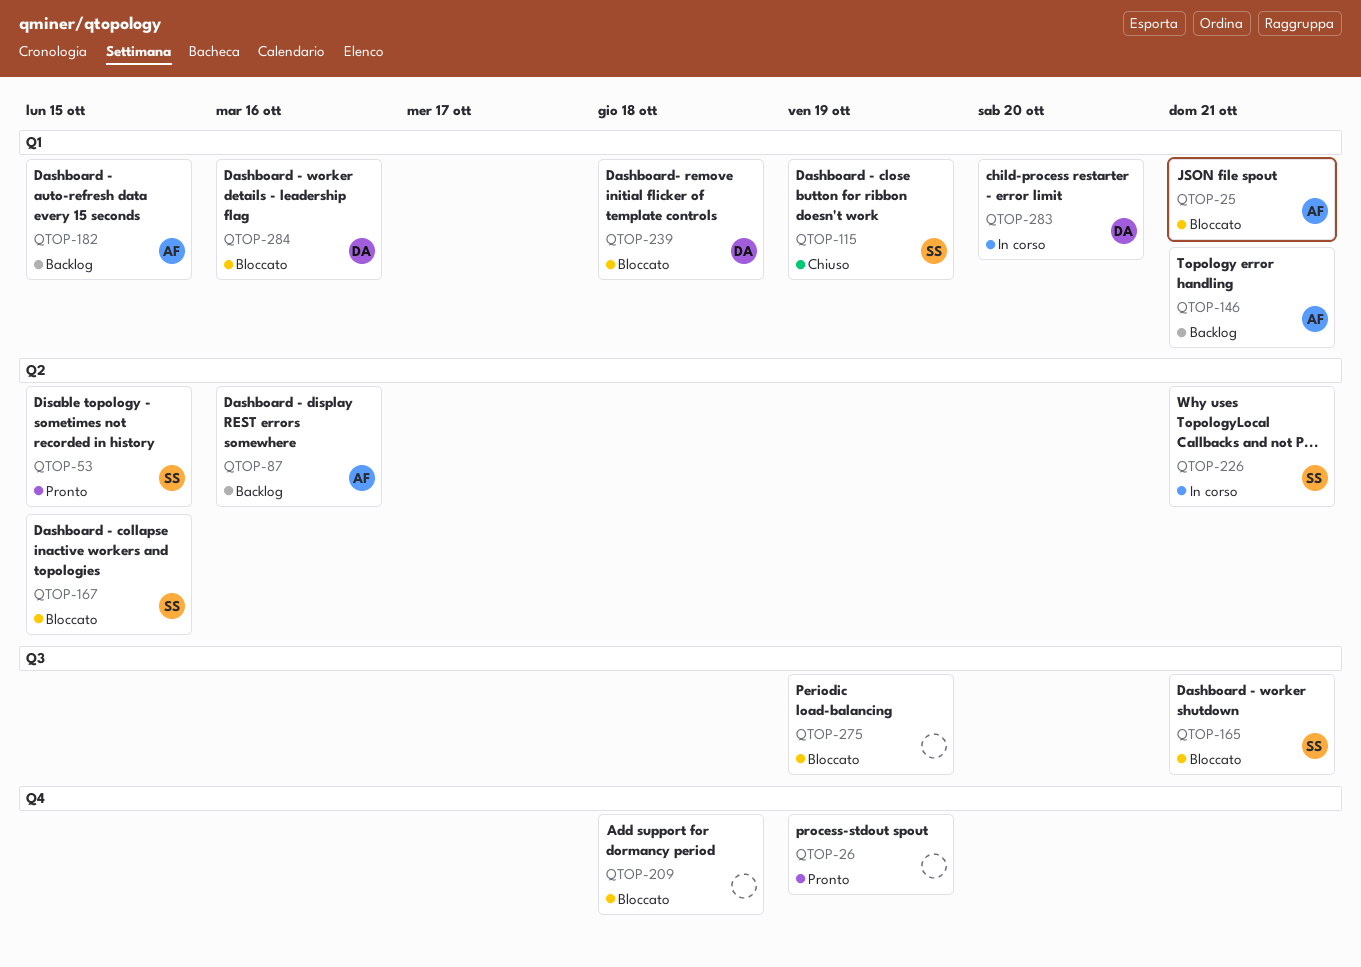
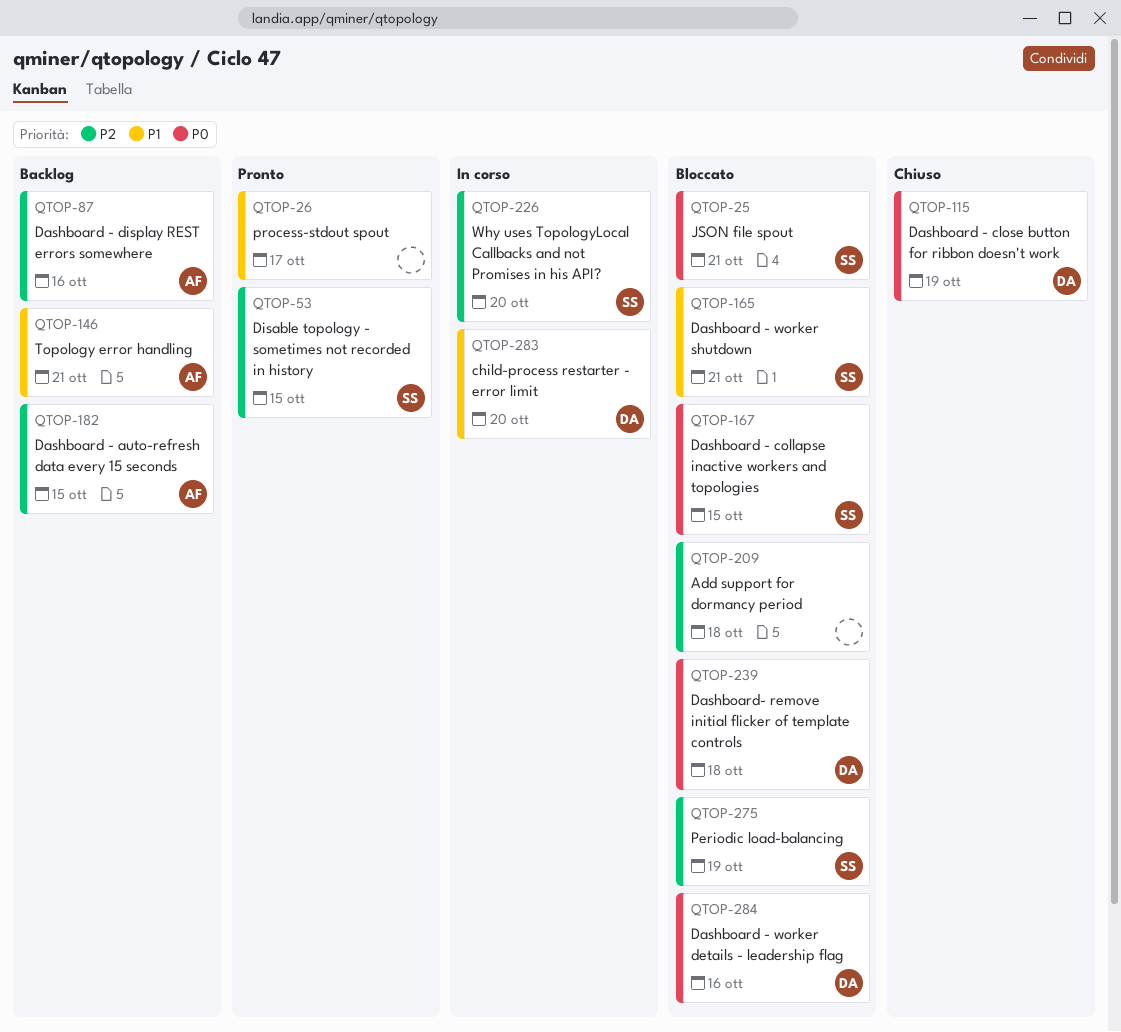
QTOP-25, owner: AF -> SS
QTOP-26, due: Oct 19 -> Oct 17
QTOP-115, owner: SS -> DA
QTOP-226, due: Oct 21 -> Oct 20
QTOP-275, owner: none -> SS

